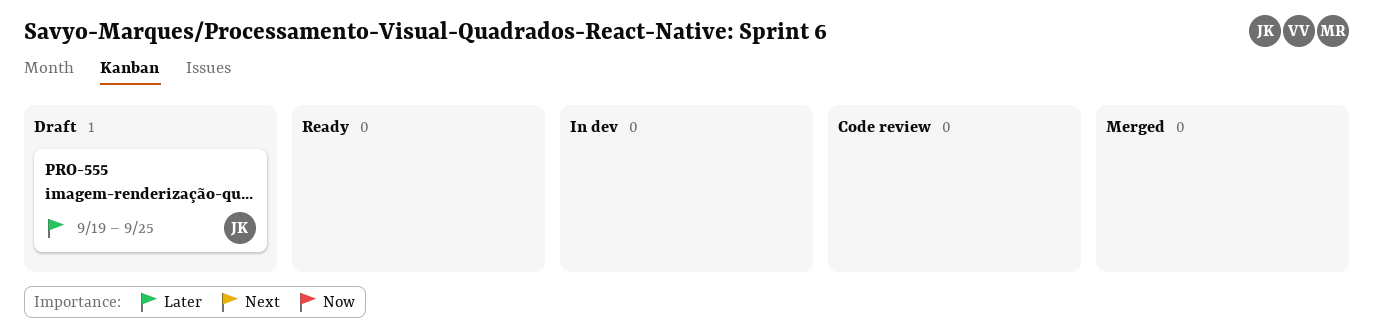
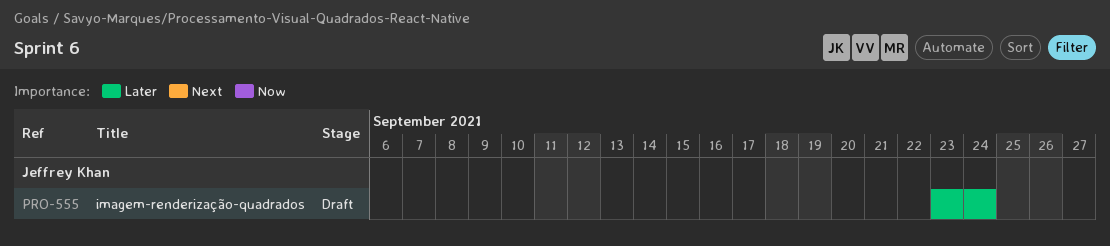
PRO-555, start: Sep 19 -> Sep 23
PRO-555, due: Sep 25 -> Sep 24

